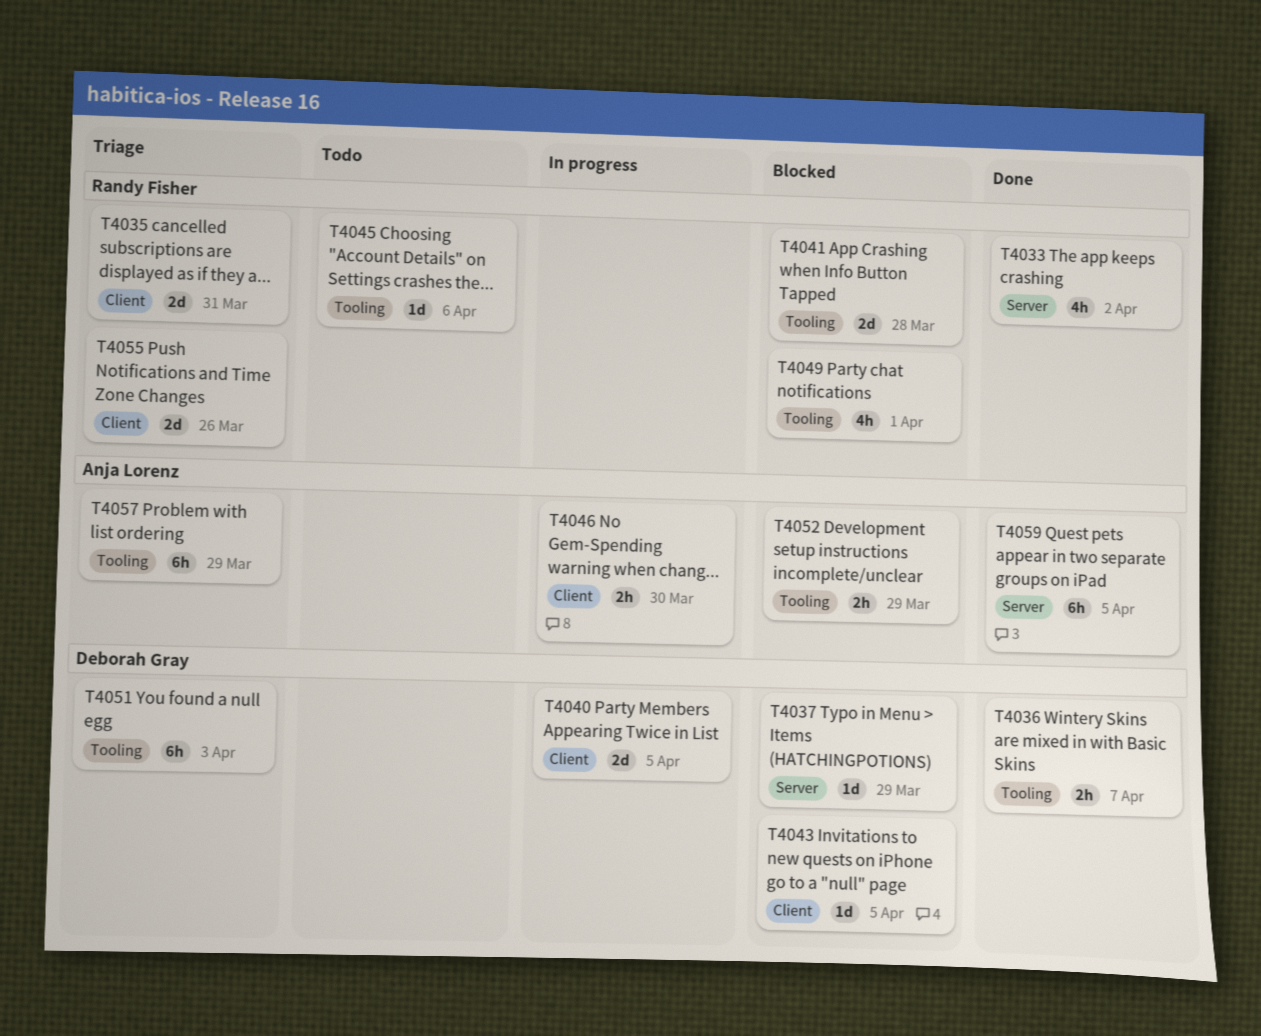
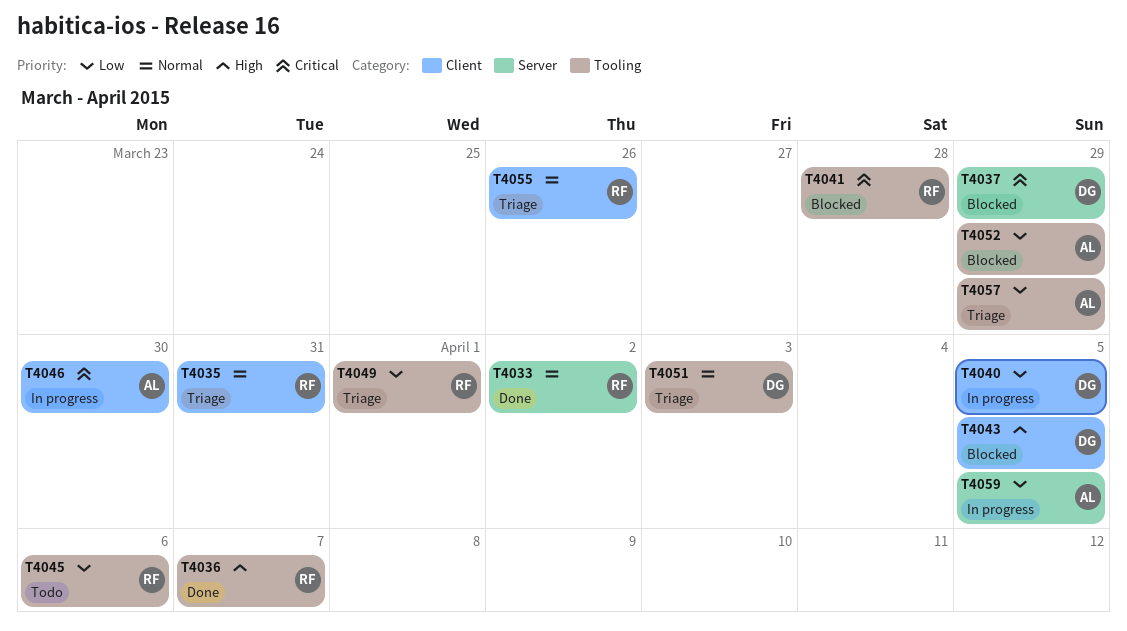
T4036, owner: Deborah Gray -> Randy Fisher
T4049, status: Blocked -> Triage
T4059, status: Done -> In progress

